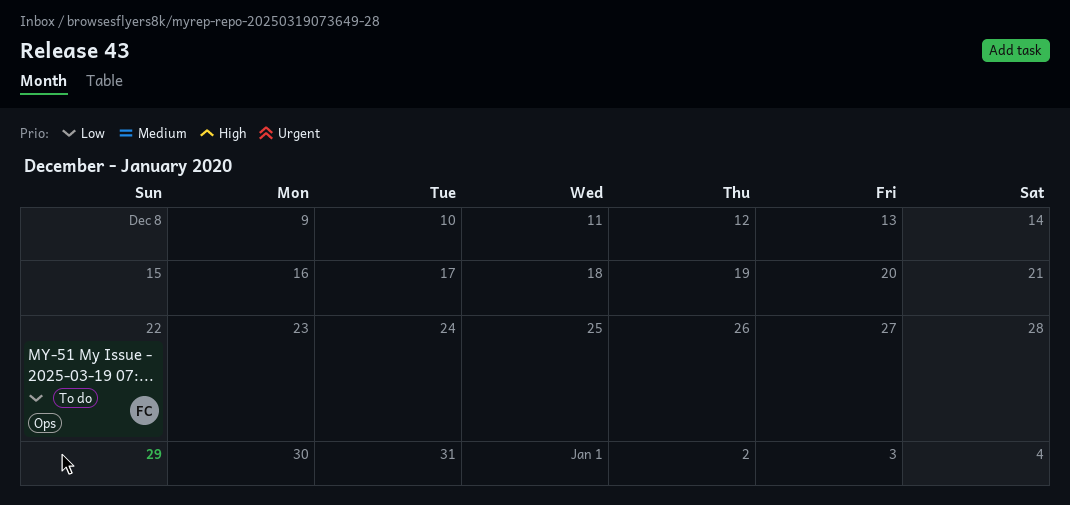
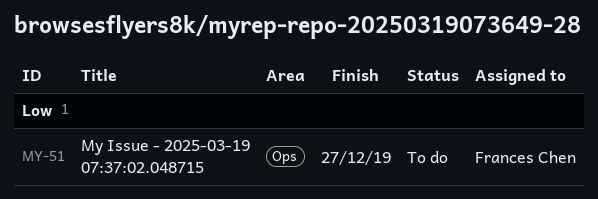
MY-51, due: Dec 22 -> Dec 27

